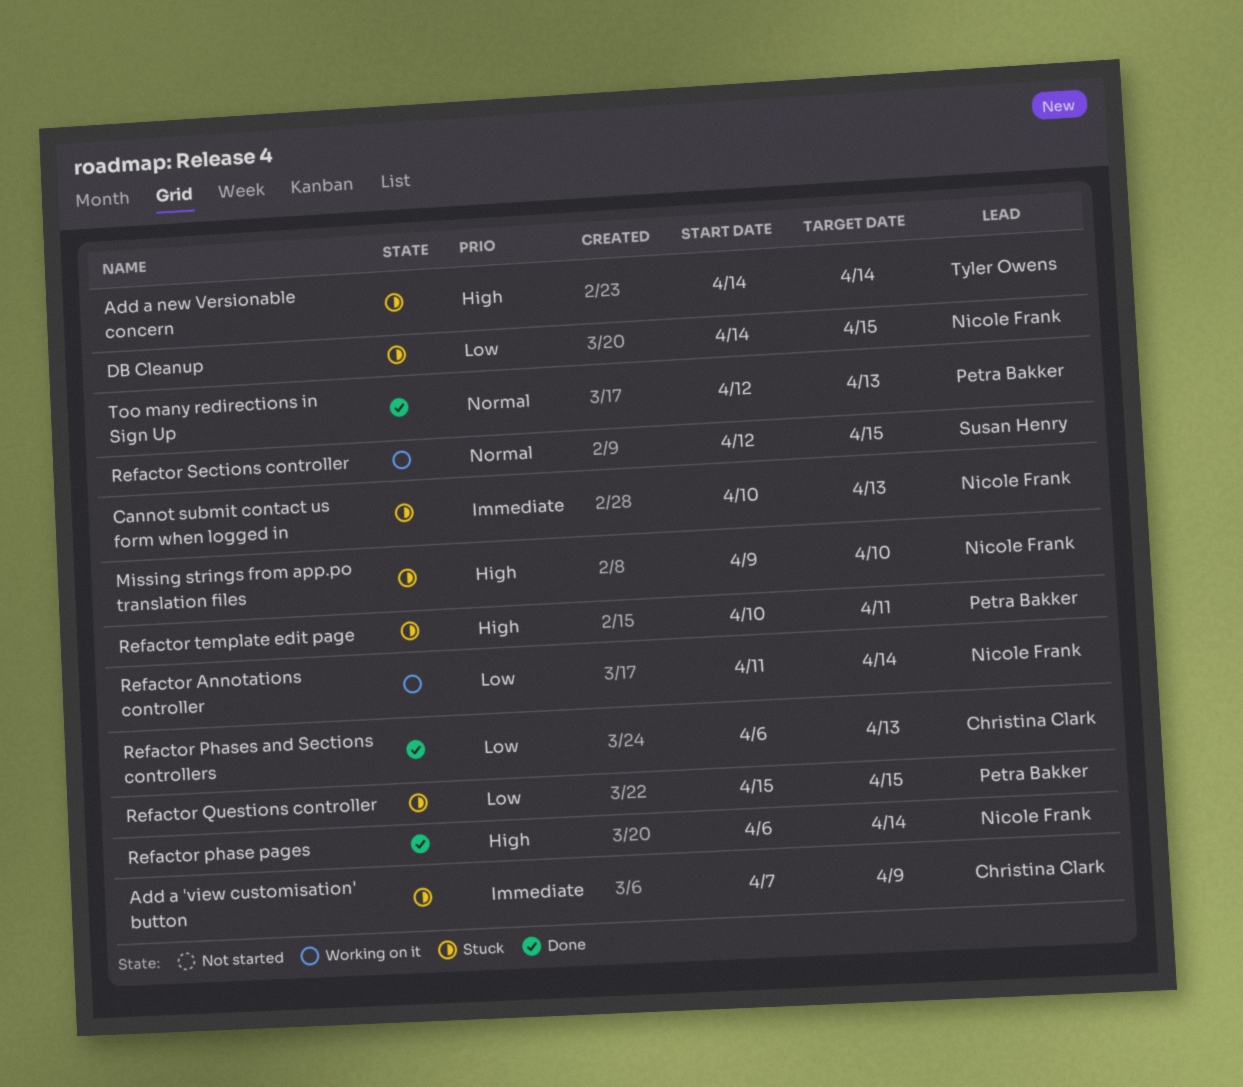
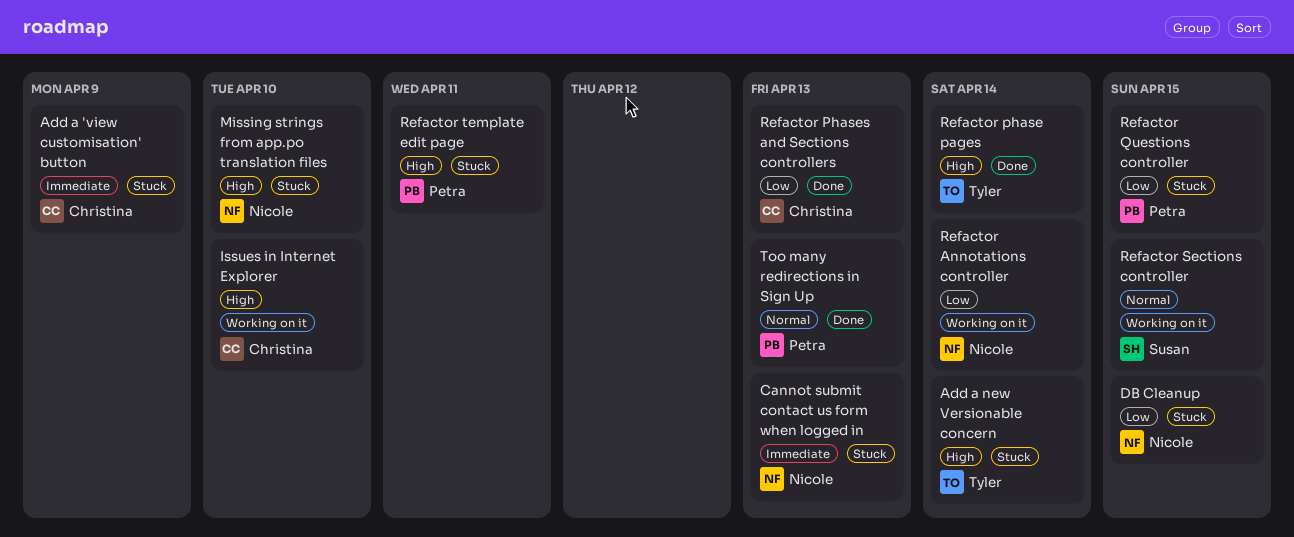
Issues in Internet Explorer: none -> present
Refactor phase pages, owner: Nicole Frank -> Tyler Owens

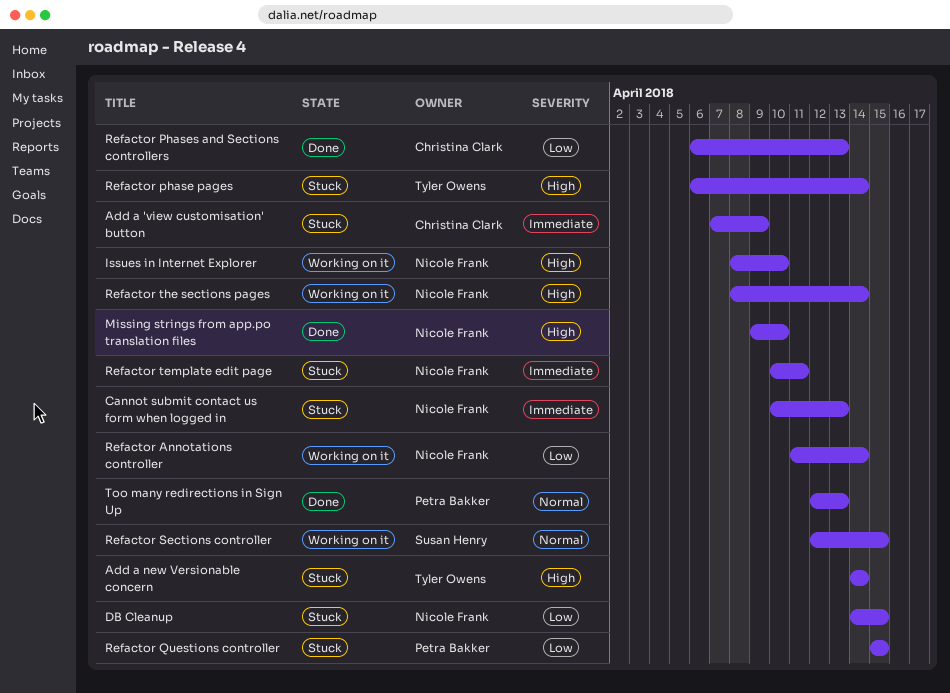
Issues in Internet Explorer, owner: Christina Clark -> Nicole Frank
Missing strings from app.po translation files, status: Stuck -> Done
Refactor phase pages, status: Done -> Stuck
Refactor template edit page, owner: Petra Bakker -> Nicole Frank
Refactor template edit page, priority: High -> Immediate
Refactor the sections pages: none -> present

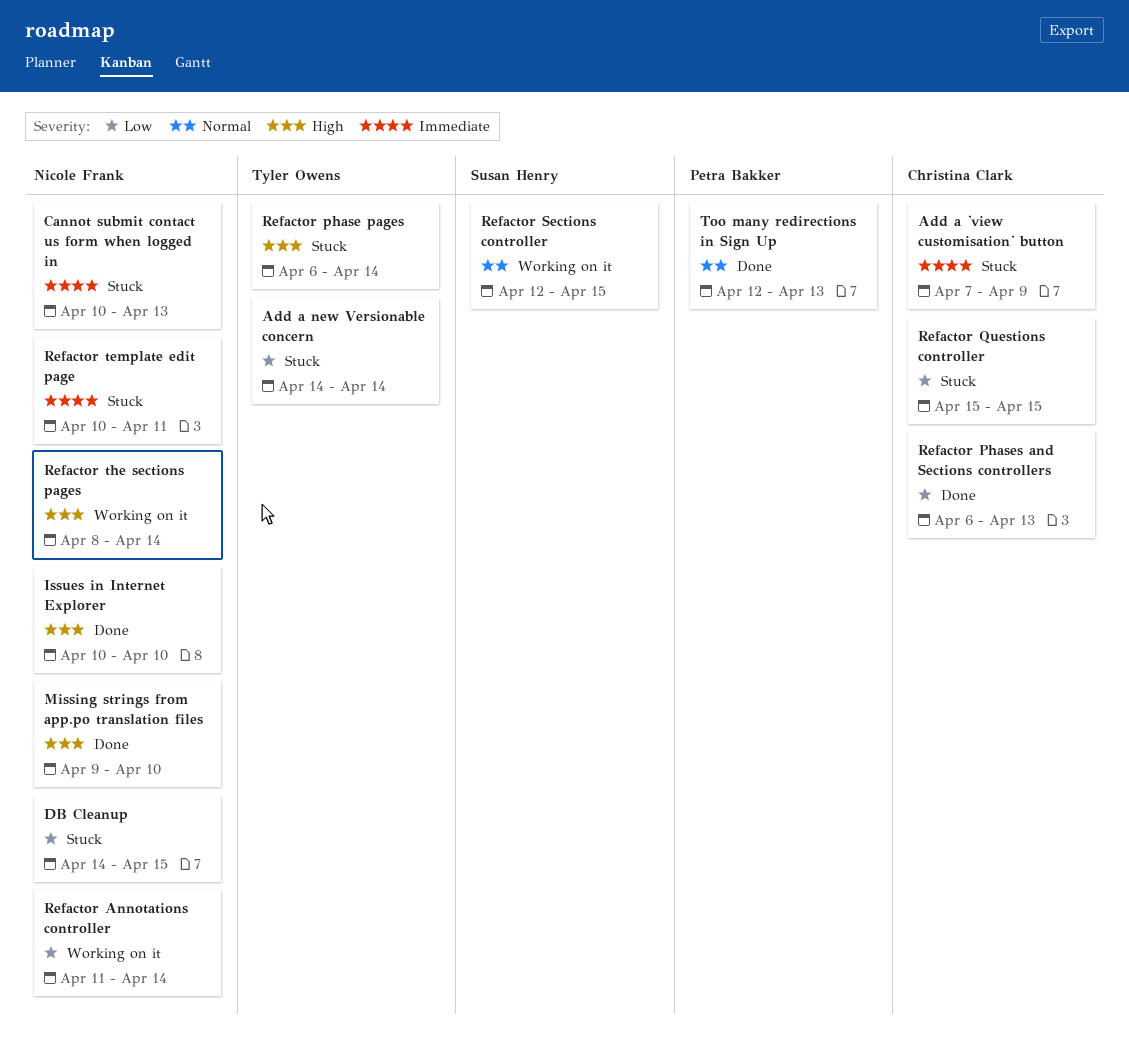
Add a new Versionable concern, priority: High -> Low
Issues in Internet Explorer, status: Working on it -> Done
Issues in Internet Explorer, start: Apr 8 -> Apr 10
Refactor Questions controller, owner: Petra Bakker -> Christina Clark

